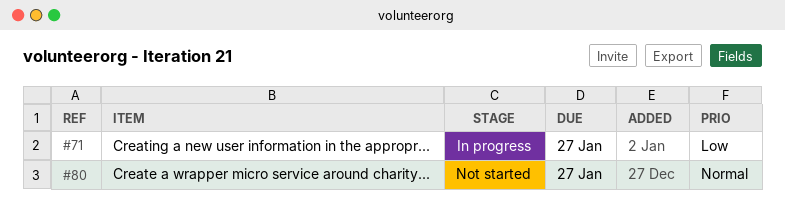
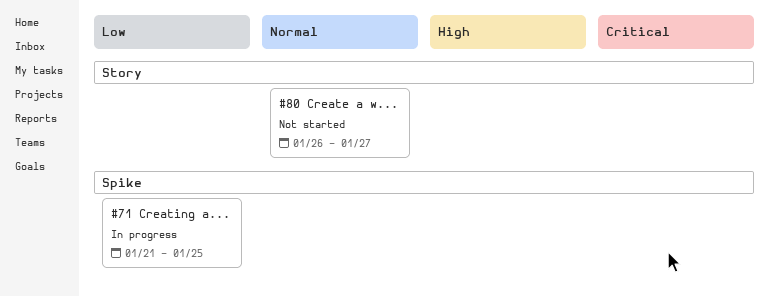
#71, due: Jan 27 -> Jan 25

